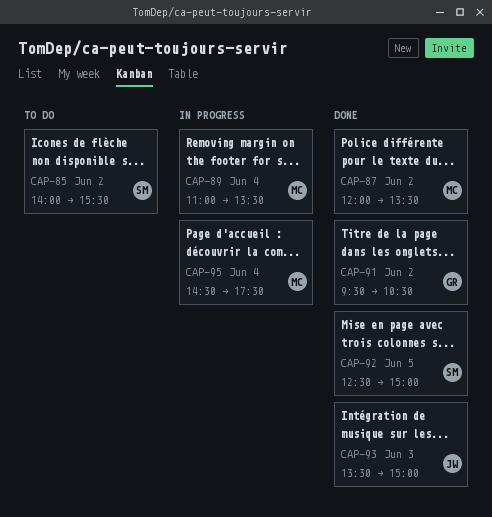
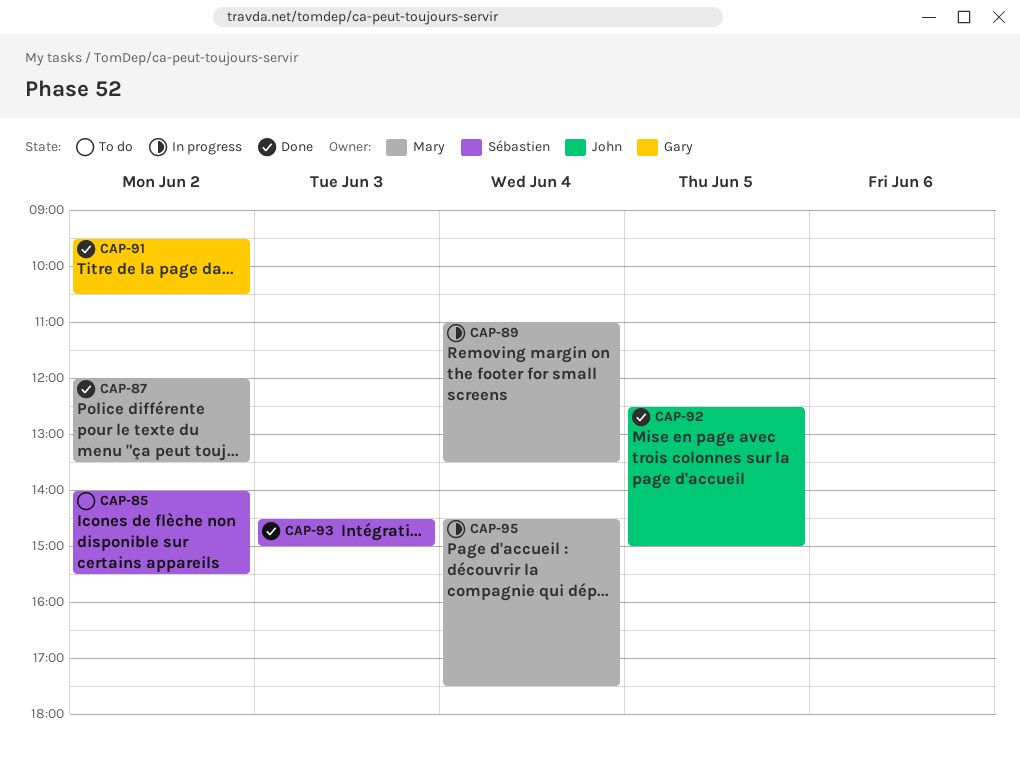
CAP-92, owner: Sébastien -> John
CAP-93, owner: John -> Sébastien
CAP-93, begins: 13:30 -> 14:30

